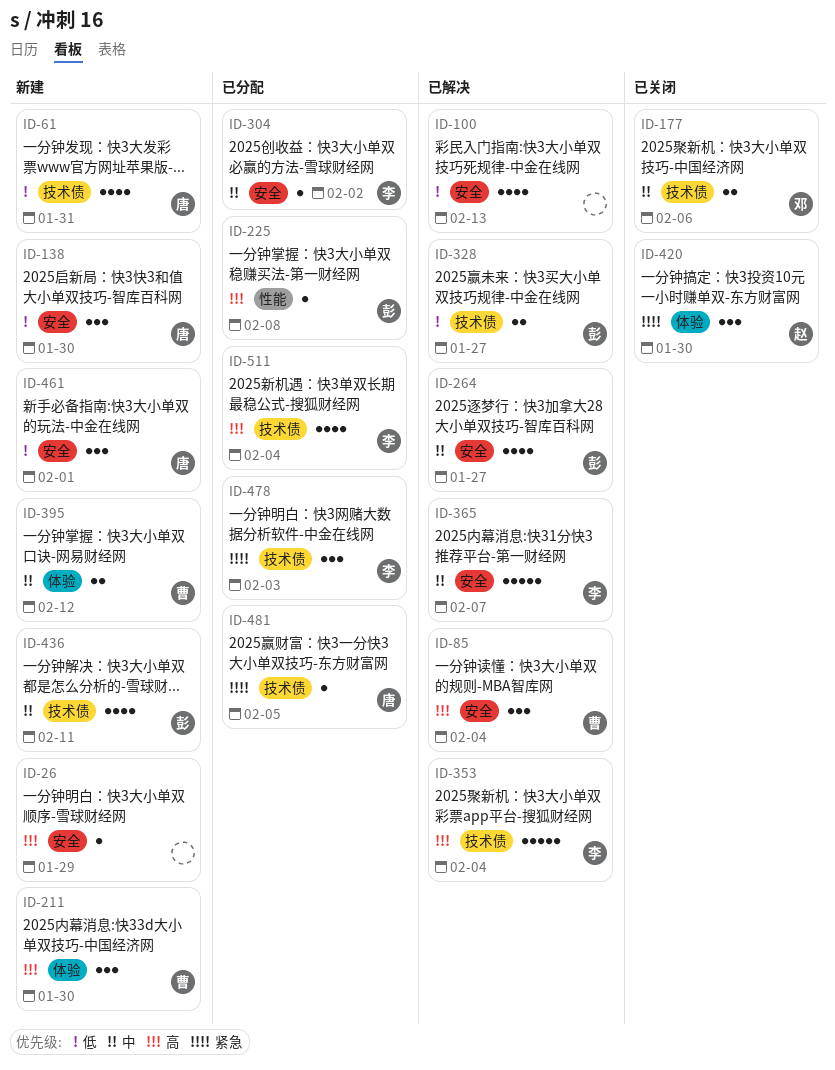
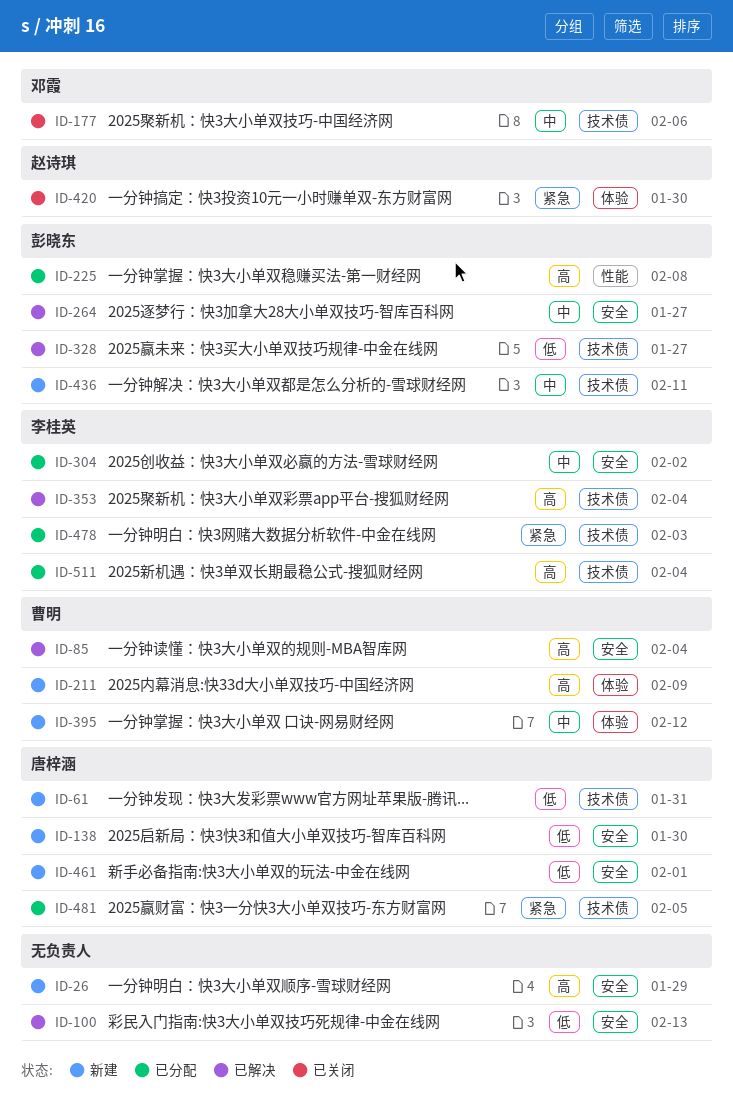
ID-211, due: Jan 30 -> Feb 9
ID-365: present -> none

